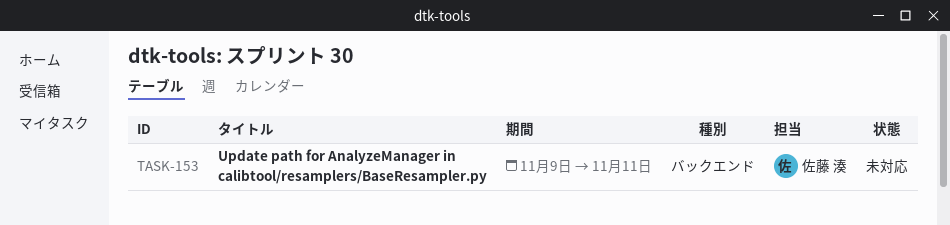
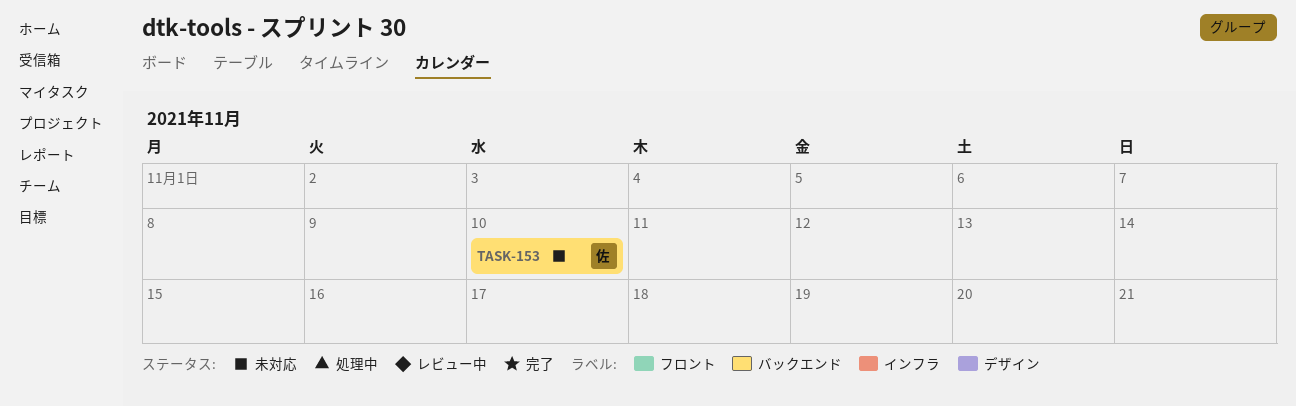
TASK-153, due: Nov 11 -> Nov 10

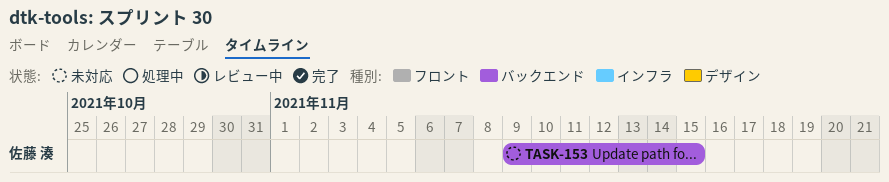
TASK-153, due: Nov 10 -> Nov 15

